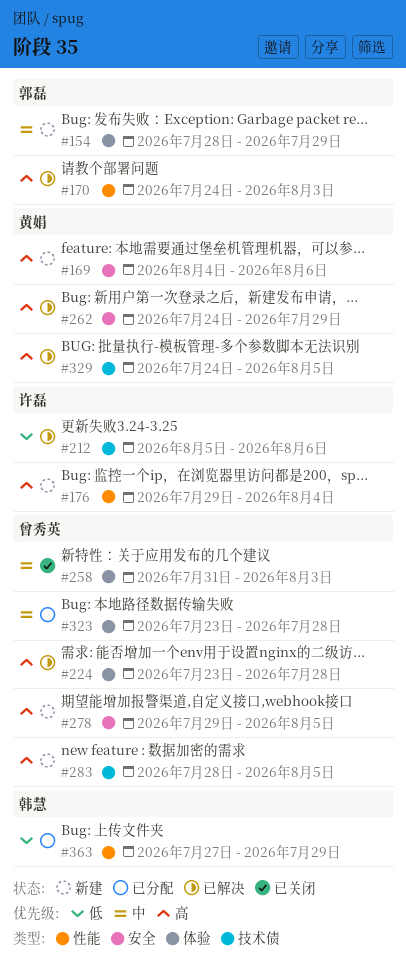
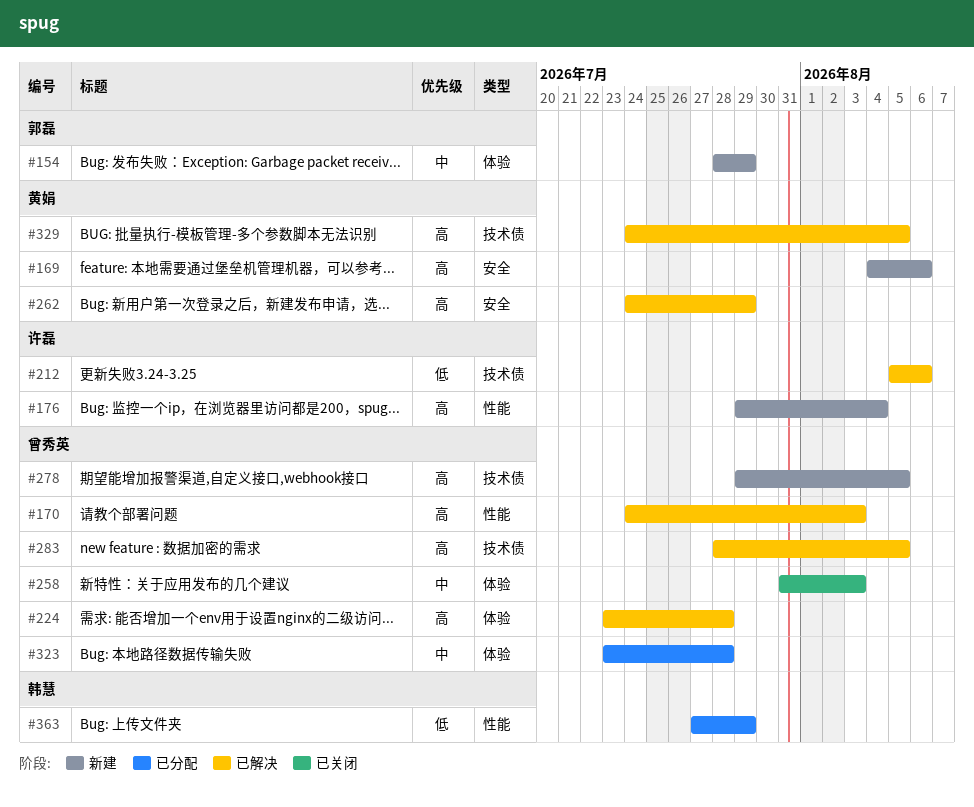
#170, owner: 郭磊 -> 曾秀英
#278, label: 安全 -> 技术债
#283, status: 新建 -> 已解决

